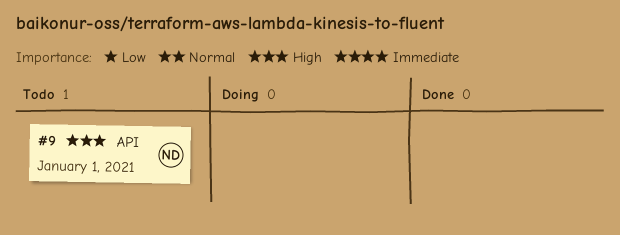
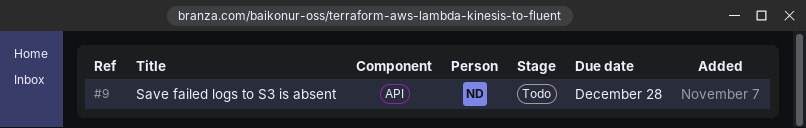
#9, due: Jan 1 -> Dec 28

